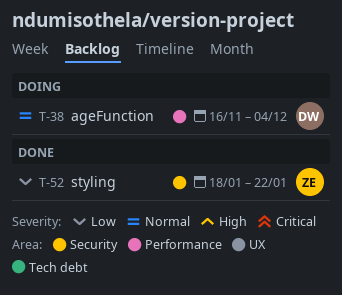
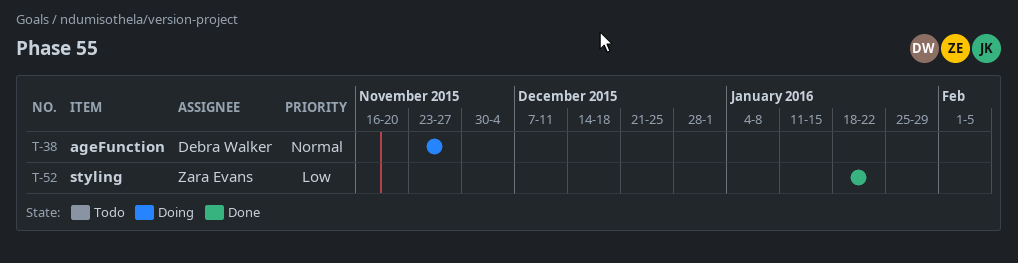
T-38, start: Nov 16 -> Nov 23
T-38, due: Dec 4 -> Nov 27

